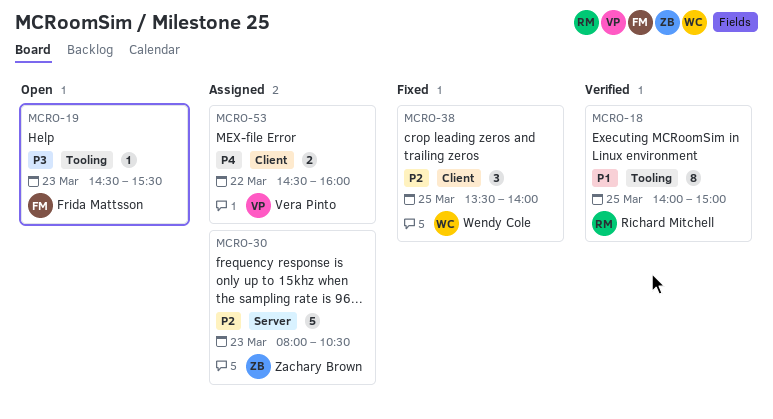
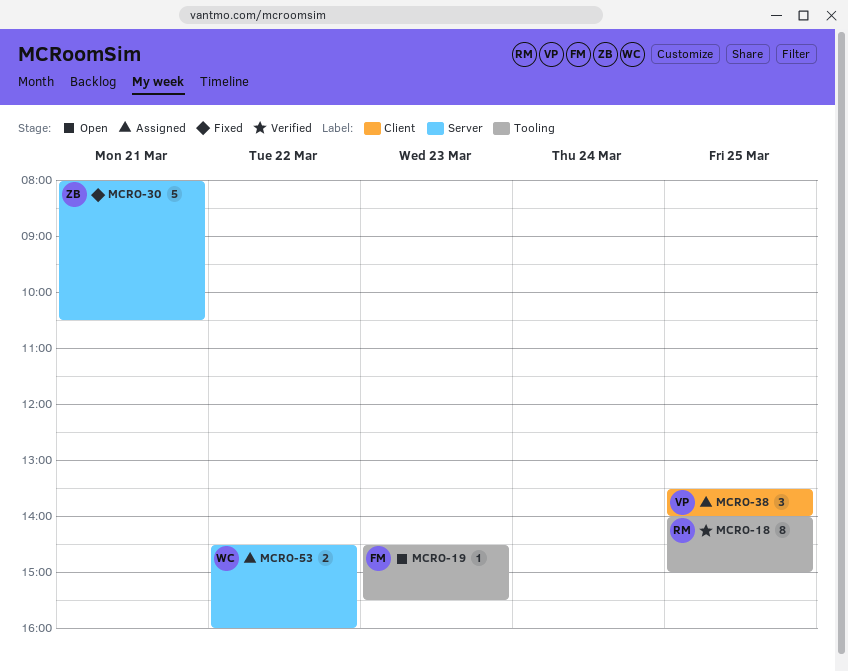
MCRO-30, status: Assigned -> Fixed
MCRO-30, day: Mar 23 -> Mar 21
MCRO-38, status: Fixed -> Assigned
MCRO-38, owner: Wendy Cole -> Vera Pinto
MCRO-53, owner: Vera Pinto -> Wendy Cole
MCRO-53, label: Client -> Server

